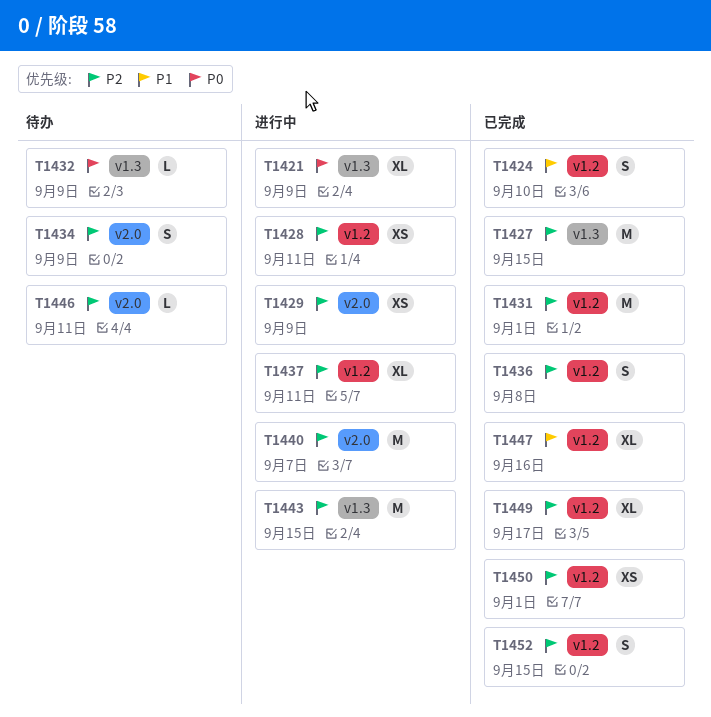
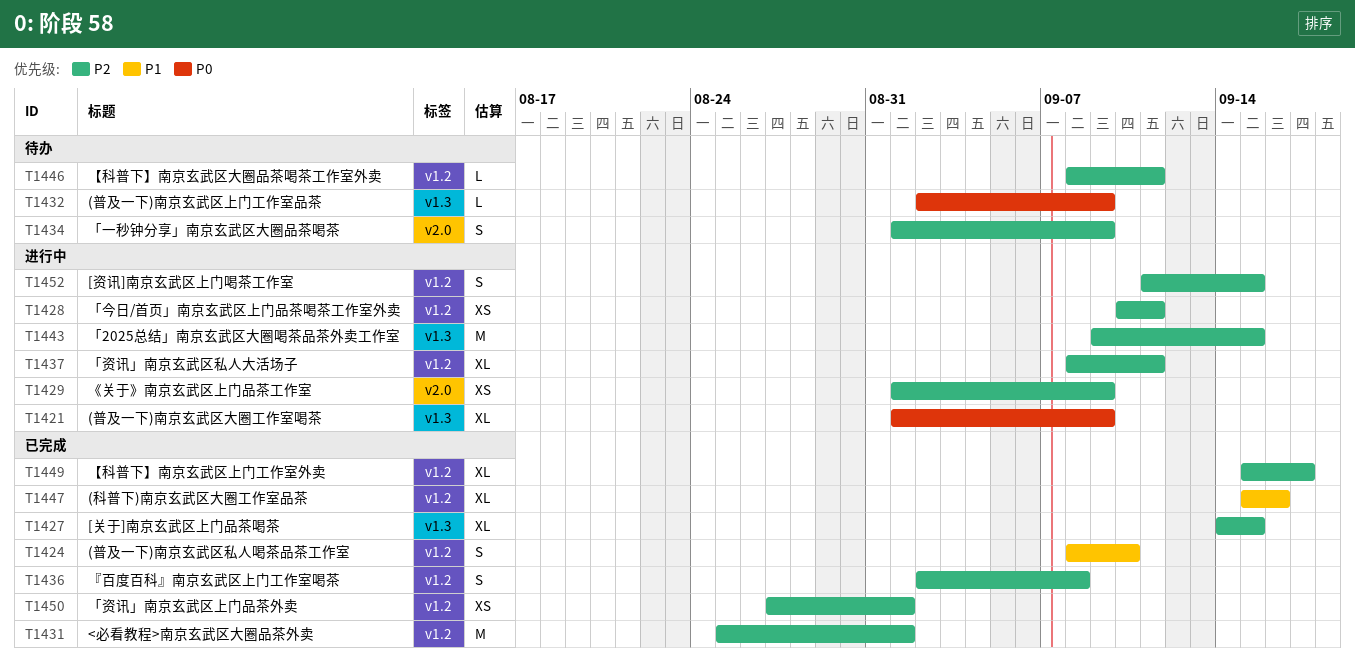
T1427, estimate: M -> XL
T1440: present -> none
T1446, label: v2.0 -> v1.2
T1452, status: 已完成 -> 进行中

